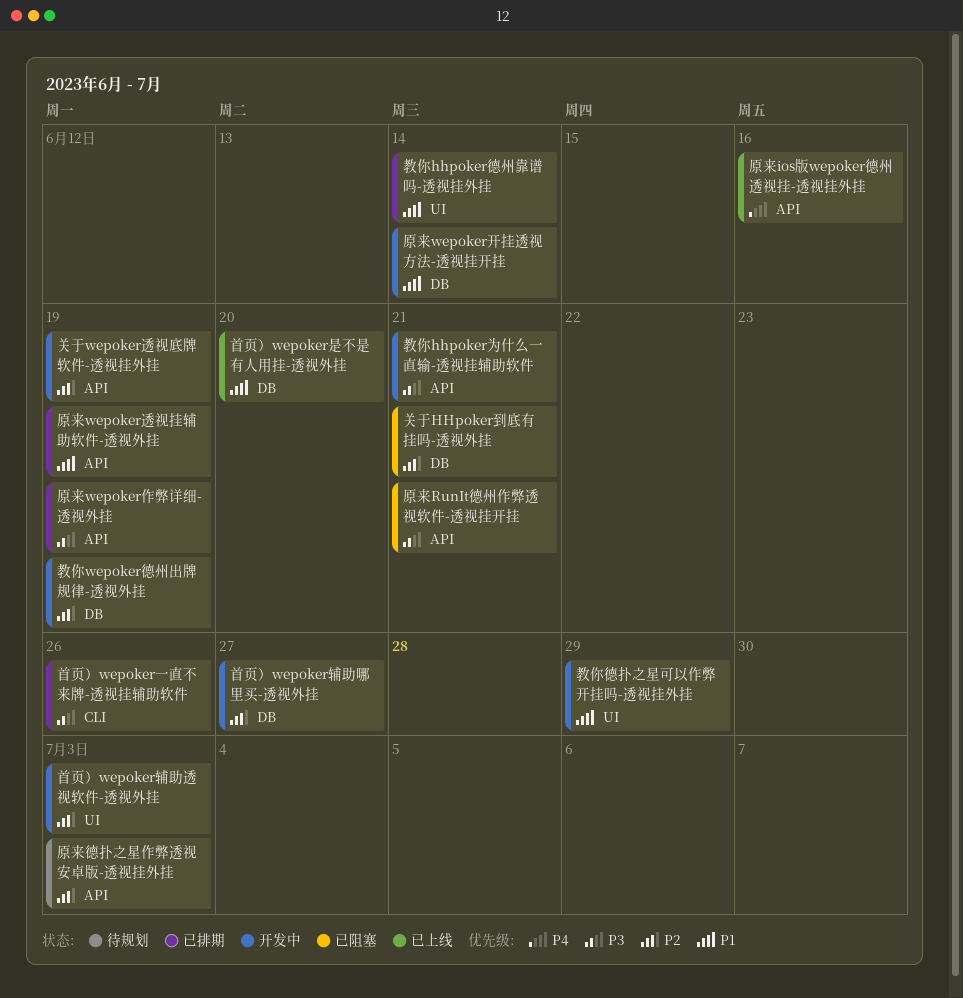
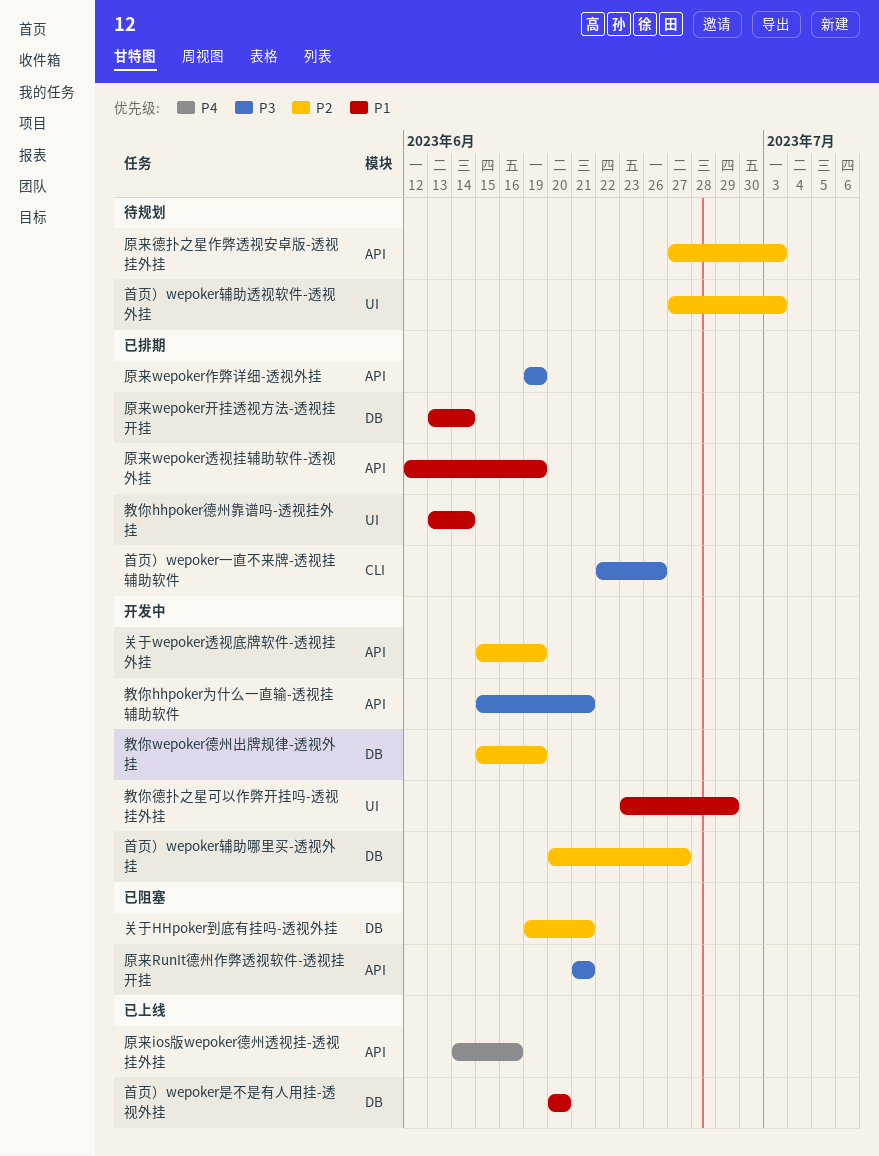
原来wepoker开挂透视方法-透视挂开挂, status: 开发中 -> 已排期
首页）wepoker辅助透视软件-透视外挂, status: 开发中 -> 待规划

